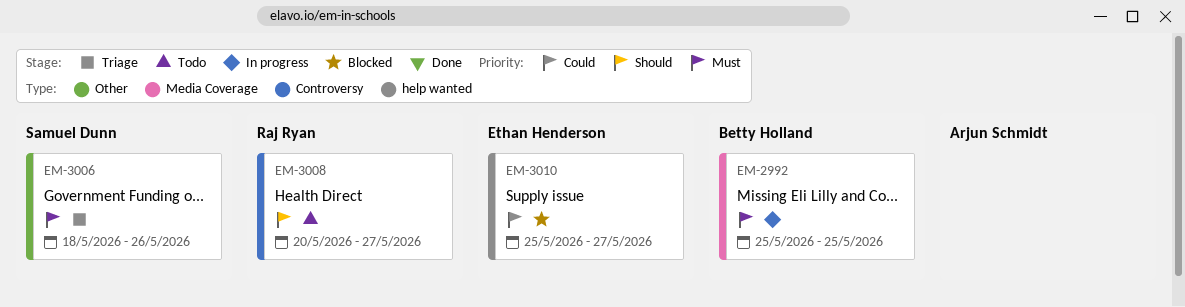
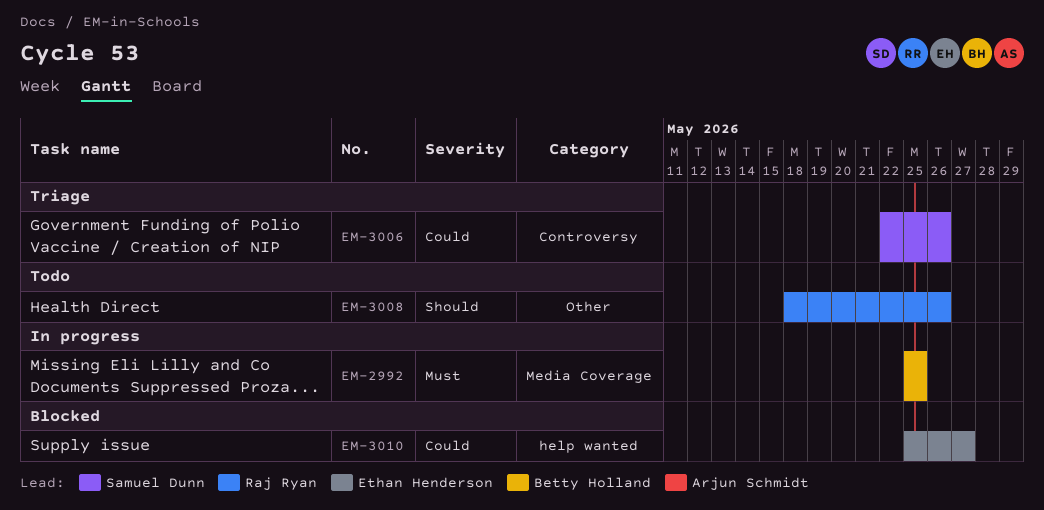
EM-3006, priority: Must -> Could
EM-3006, label: Other -> Controversy
EM-3006, start: May 18 -> May 22
EM-3008, label: Controversy -> Other
EM-3008, start: May 20 -> May 18
EM-3008, due: May 27 -> May 26

